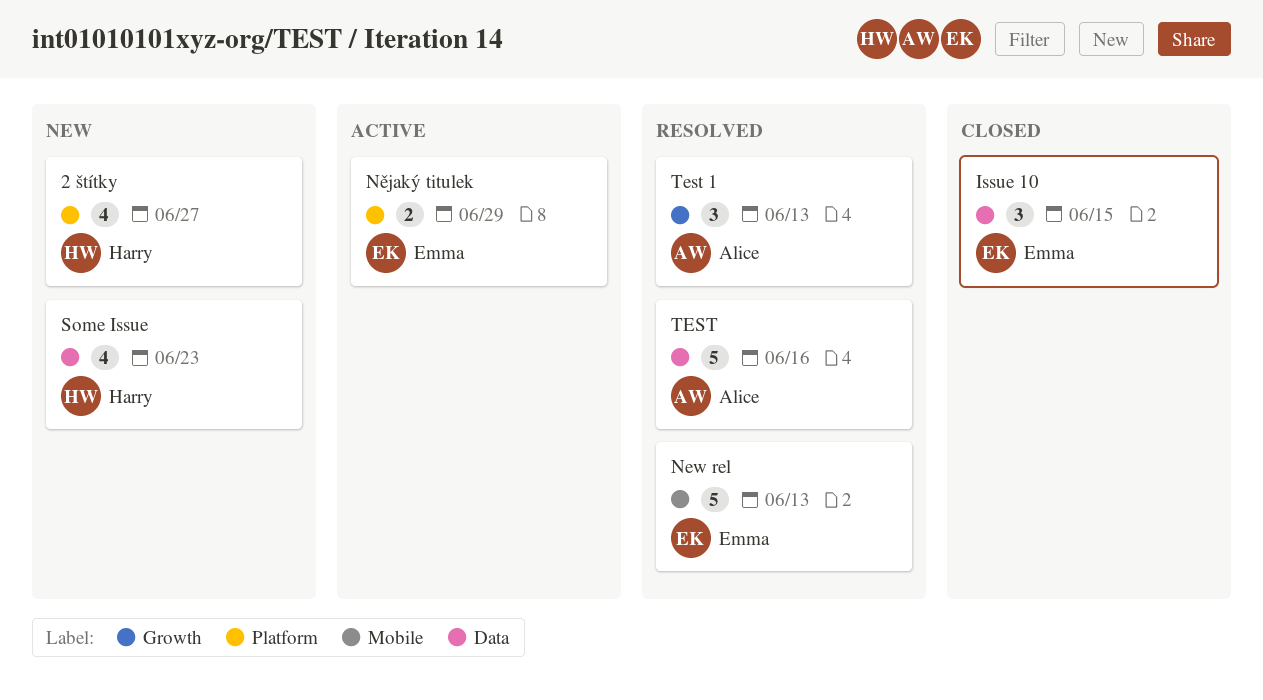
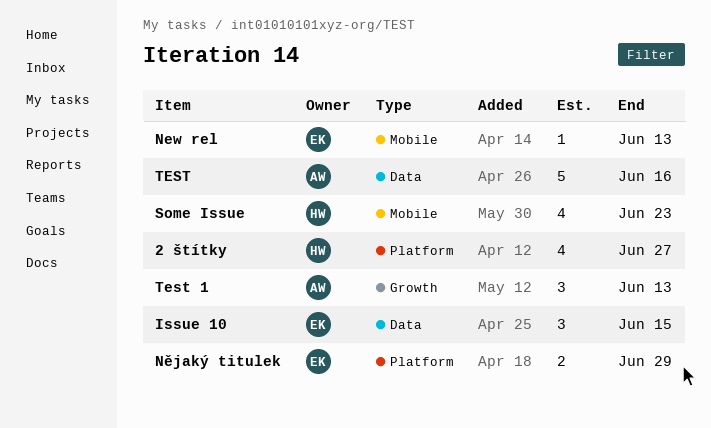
New rel, estimate: 5 -> 1
Some Issue, label: Data -> Mobile

